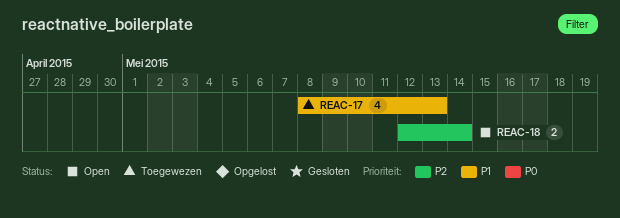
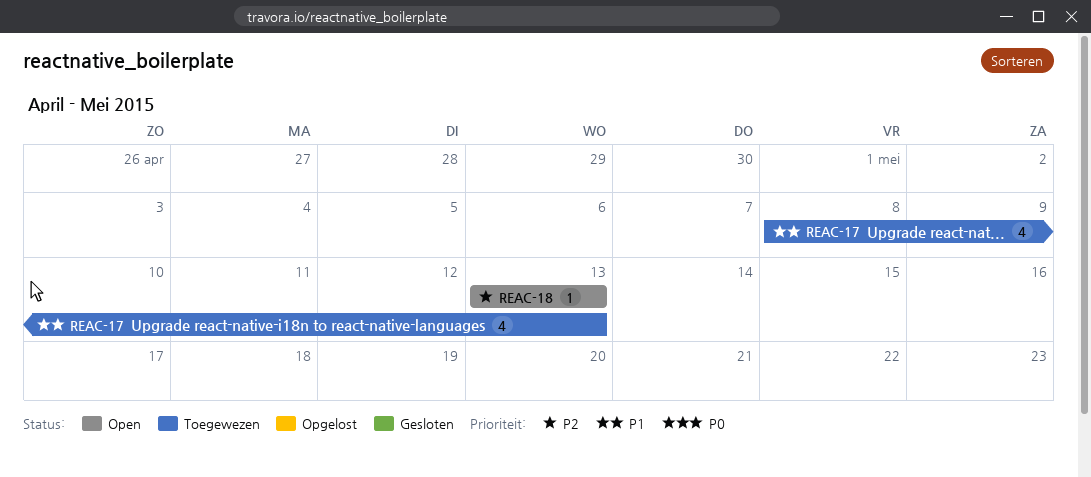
REAC-18, estimate: 2 -> 1
REAC-18, start: May 12 -> May 13
REAC-18, due: May 14 -> May 13

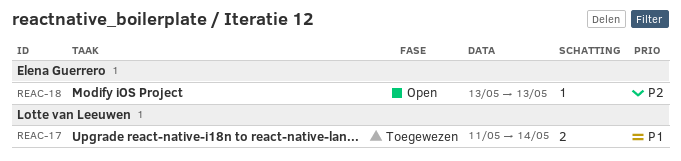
REAC-17, estimate: 4 -> 2
REAC-17, start: May 8 -> May 11
REAC-17, due: May 13 -> May 14

